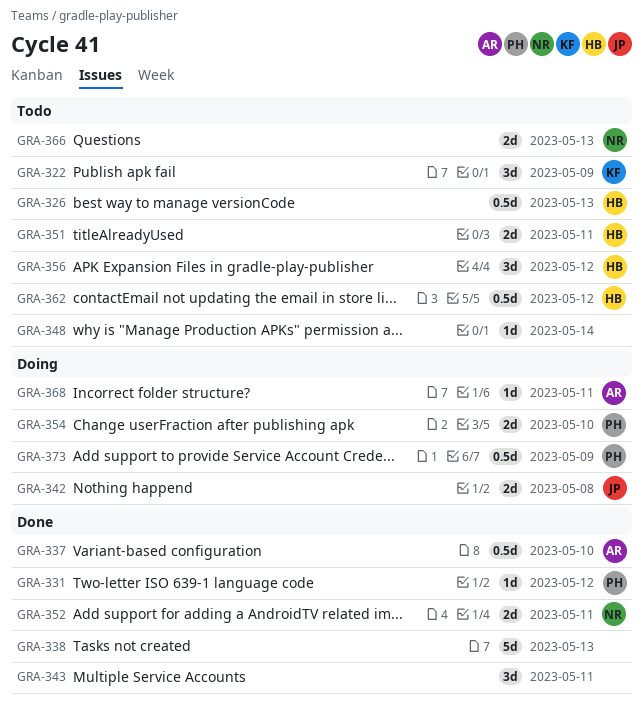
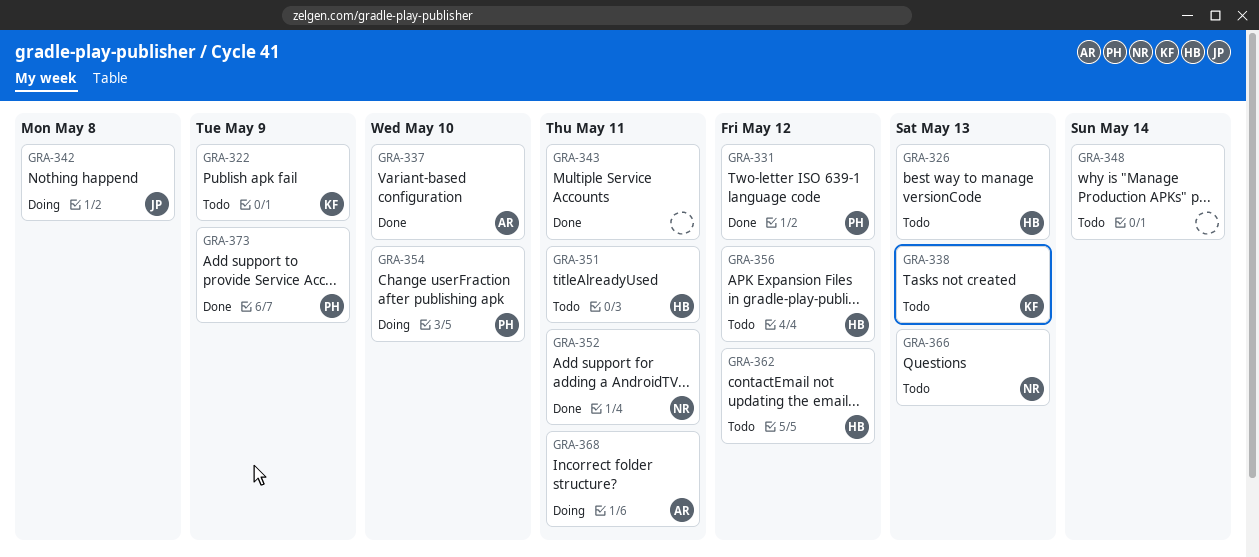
GRA-338, status: Done -> Todo
GRA-338, owner: none -> KF
GRA-373, status: Doing -> Done

